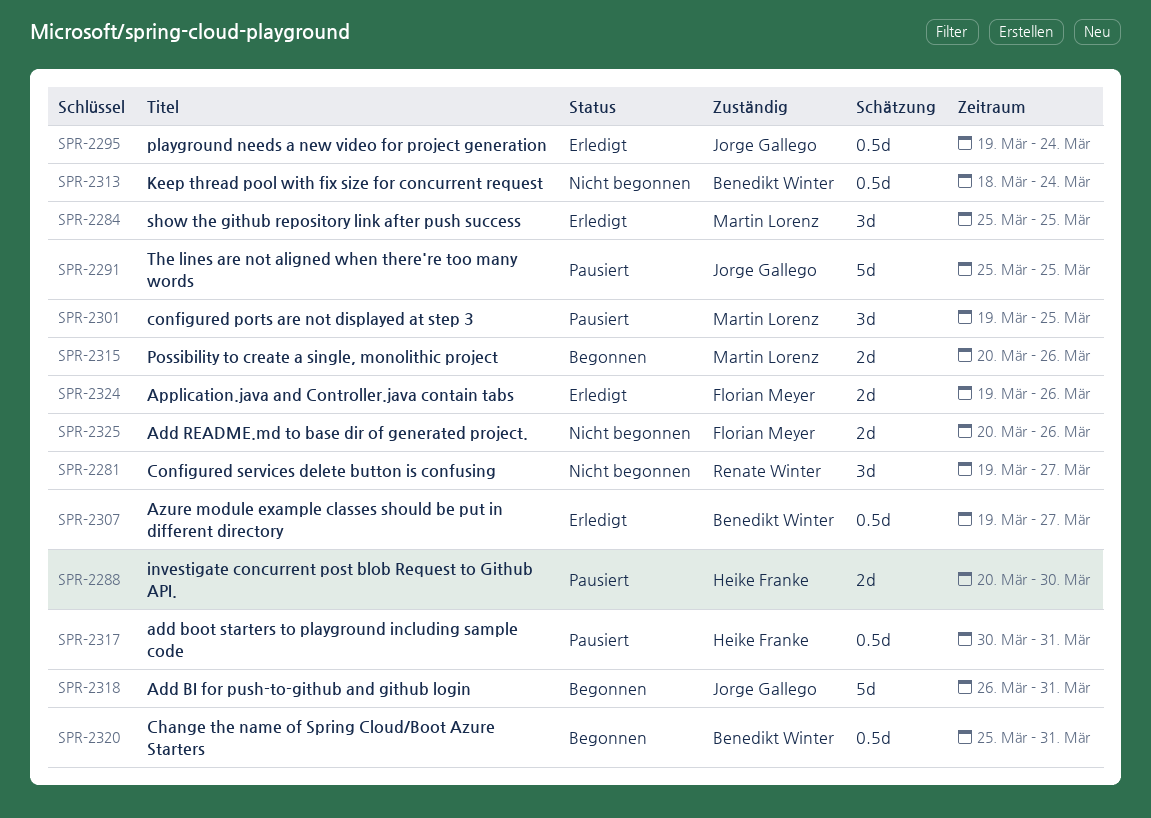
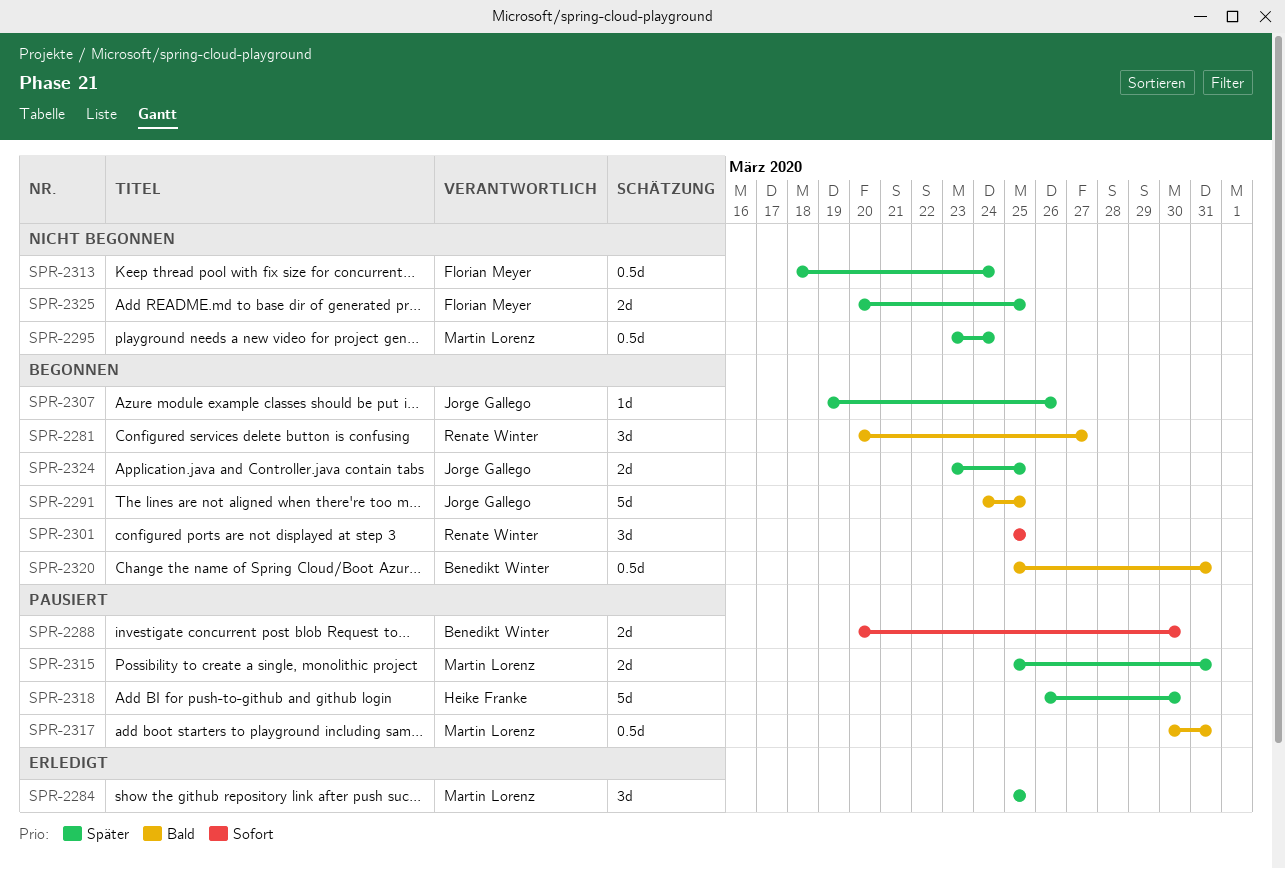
SPR-2281, status: Nicht begonnen -> Begonnen
SPR-2281, start: Mar 19 -> Mar 20
SPR-2288, owner: Heike Franke -> Benedikt Winter
SPR-2291, status: Pausiert -> Begonnen
SPR-2291, start: Mar 25 -> Mar 24
SPR-2295, status: Erledigt -> Nicht begonnen
SPR-2295, owner: Jorge Gallego -> Martin Lorenz
SPR-2295, start: Mar 19 -> Mar 23
SPR-2301, status: Pausiert -> Begonnen
SPR-2301, owner: Martin Lorenz -> Renate Winter
SPR-2301, start: Mar 19 -> Mar 25
SPR-2307, status: Erledigt -> Begonnen
SPR-2307, owner: Benedikt Winter -> Jorge Gallego
SPR-2307, estimate: 0.5d -> 1d
SPR-2307, due: Mar 27 -> Mar 26
SPR-2313, owner: Benedikt Winter -> Florian Meyer
SPR-2315, status: Begonnen -> Pausiert
SPR-2315, start: Mar 20 -> Mar 25
SPR-2315, due: Mar 26 -> Mar 31
SPR-2317, owner: Heike Franke -> Martin Lorenz
SPR-2318, status: Begonnen -> Pausiert
SPR-2318, owner: Jorge Gallego -> Heike Franke
SPR-2318, due: Mar 31 -> Mar 30
SPR-2324, status: Erledigt -> Begonnen
SPR-2324, owner: Florian Meyer -> Jorge Gallego
SPR-2324, start: Mar 19 -> Mar 23
SPR-2324, due: Mar 26 -> Mar 25
SPR-2325, due: Mar 26 -> Mar 25

